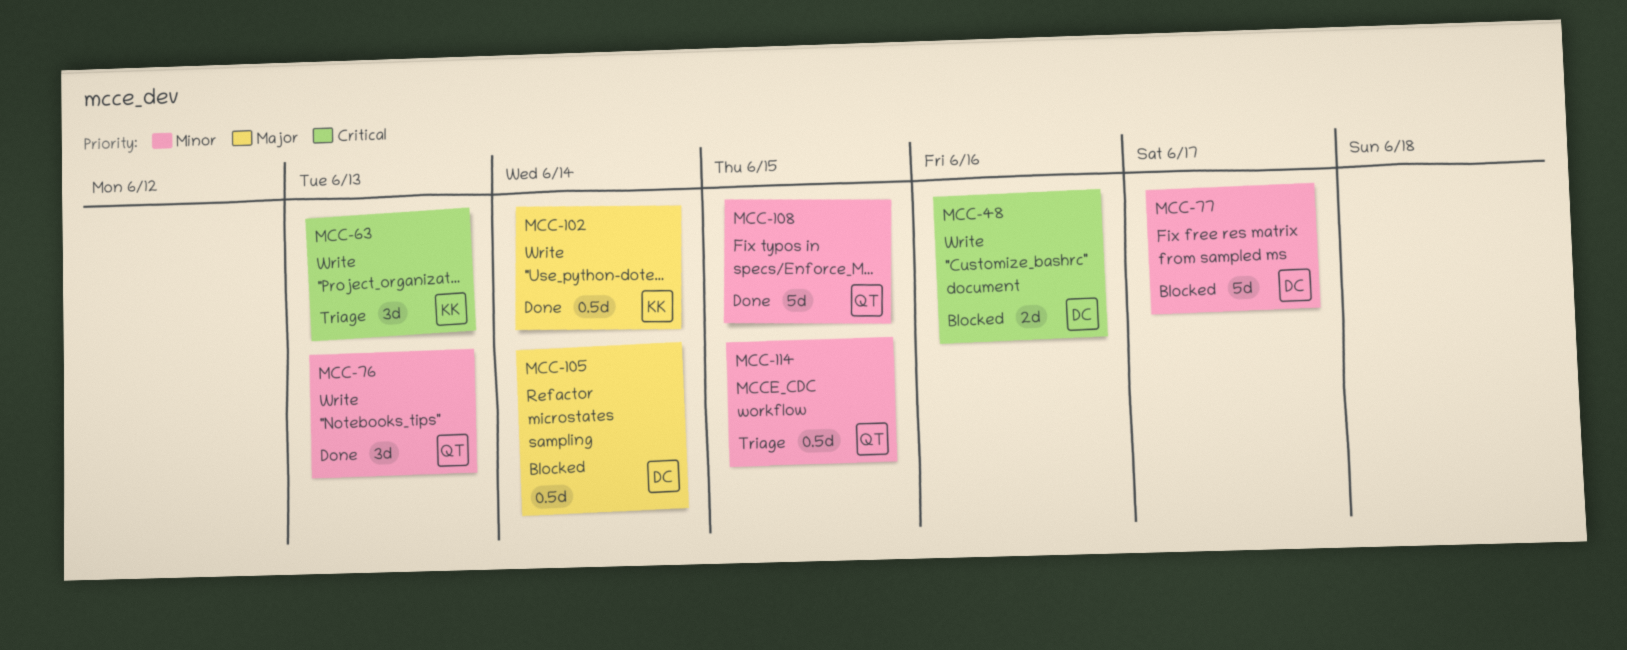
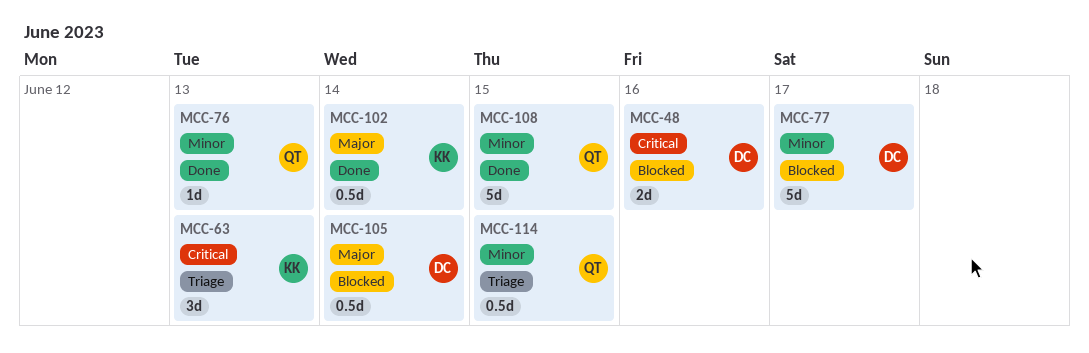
MCC-76, estimate: 3d -> 1d

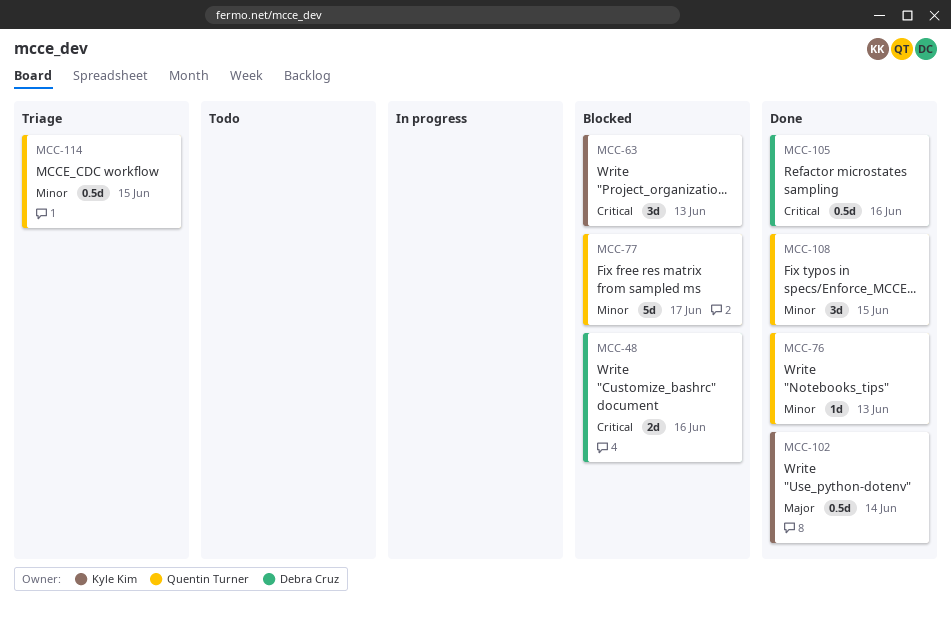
MCC-63, status: Triage -> Blocked
MCC-77, owner: Debra Cruz -> Quentin Turner
MCC-105, status: Blocked -> Done
MCC-105, priority: Major -> Critical
MCC-105, due: Jun 14 -> Jun 16
MCC-108, estimate: 5d -> 3d

